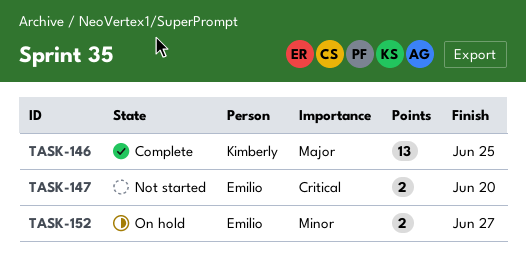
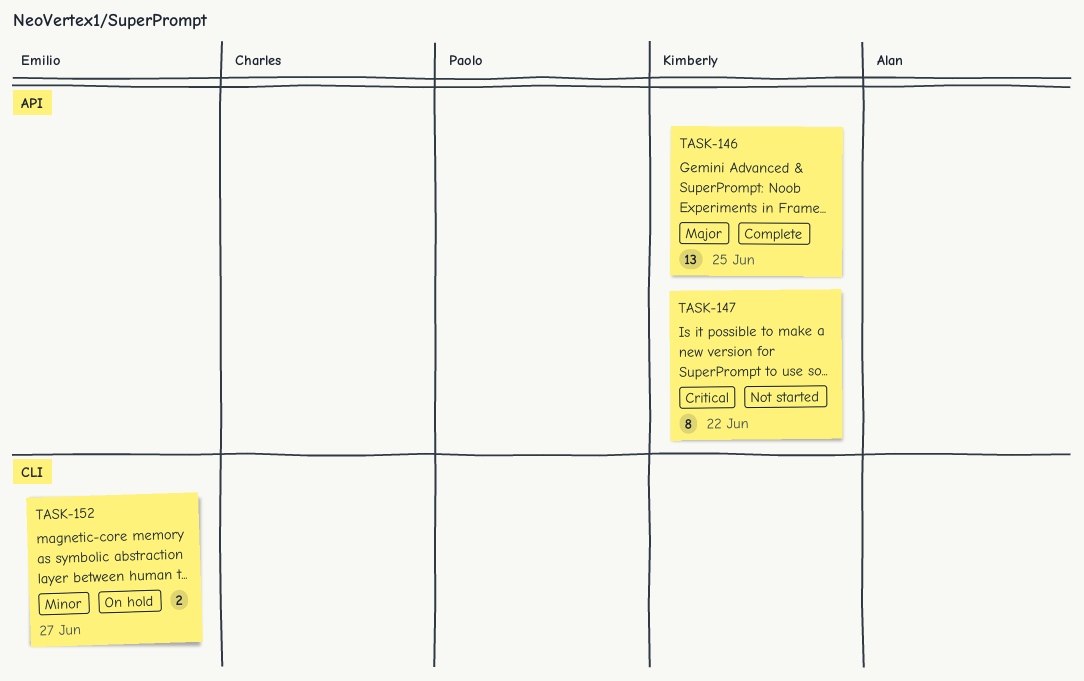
TASK-147, owner: Emilio -> Kimberly
TASK-147, estimate: 2 -> 8
TASK-147, due: Jun 20 -> Jun 22

